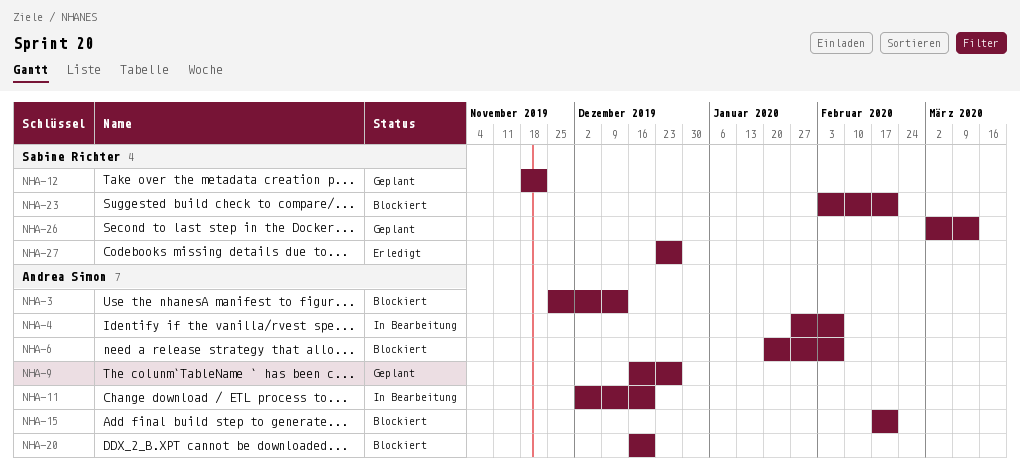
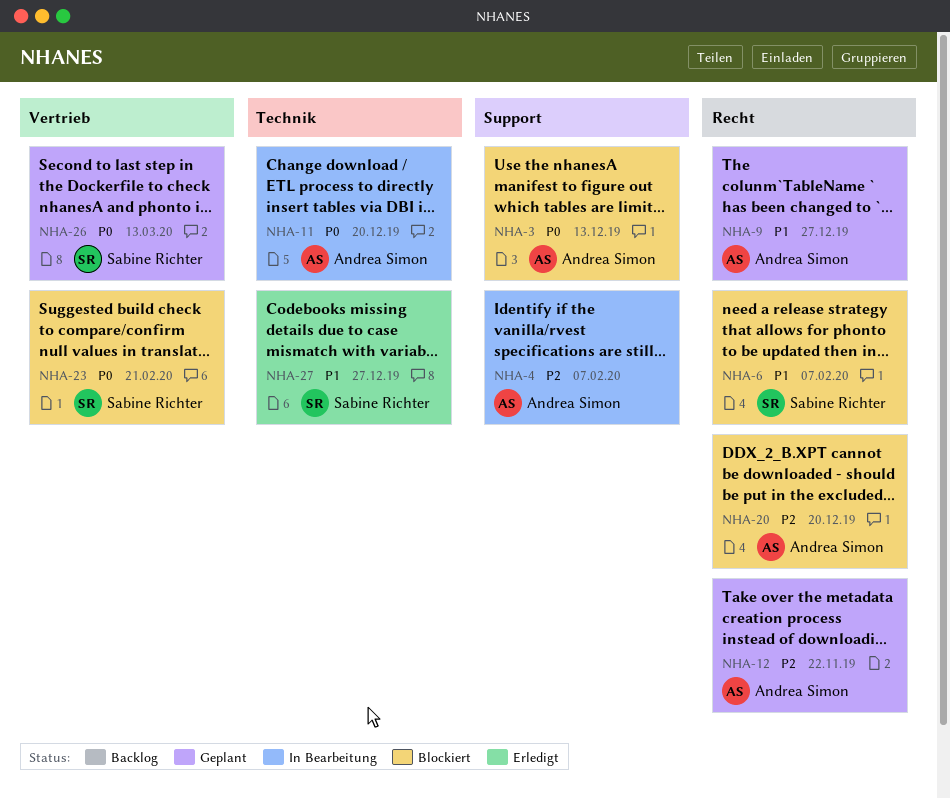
NHA-6, owner: Andrea Simon -> Sabine Richter
NHA-12, owner: Sabine Richter -> Andrea Simon
NHA-15: present -> none

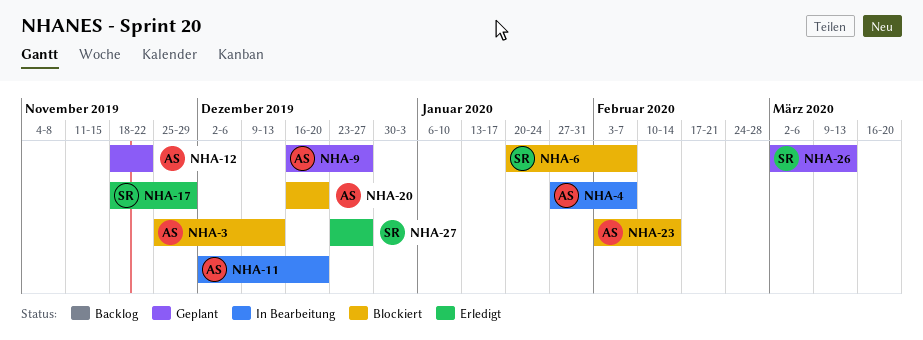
NHA-17: none -> present
NHA-23, owner: Sabine Richter -> Andrea Simon
NHA-23, due: Feb 21 -> Feb 14

